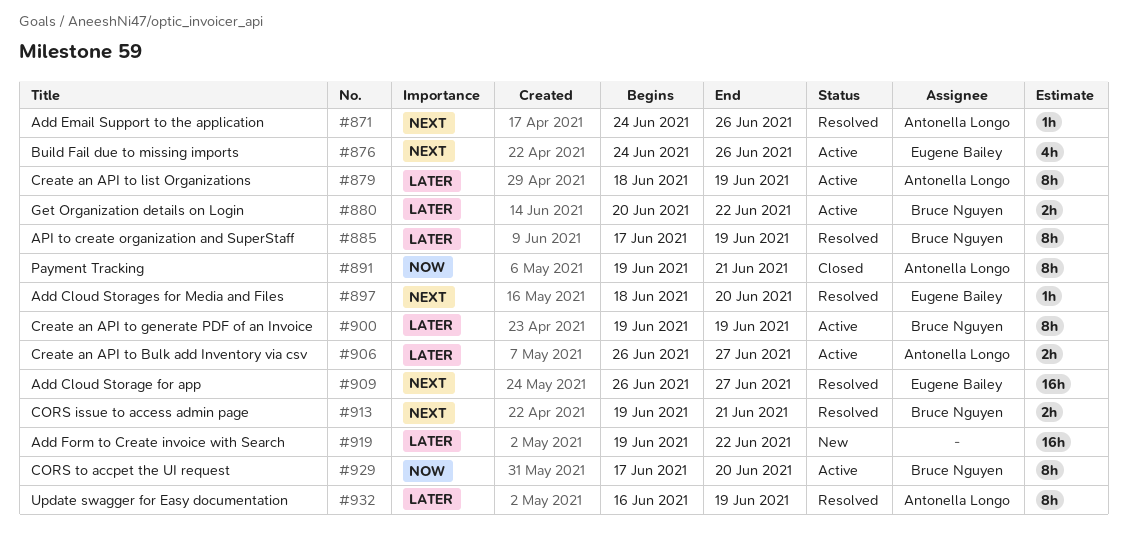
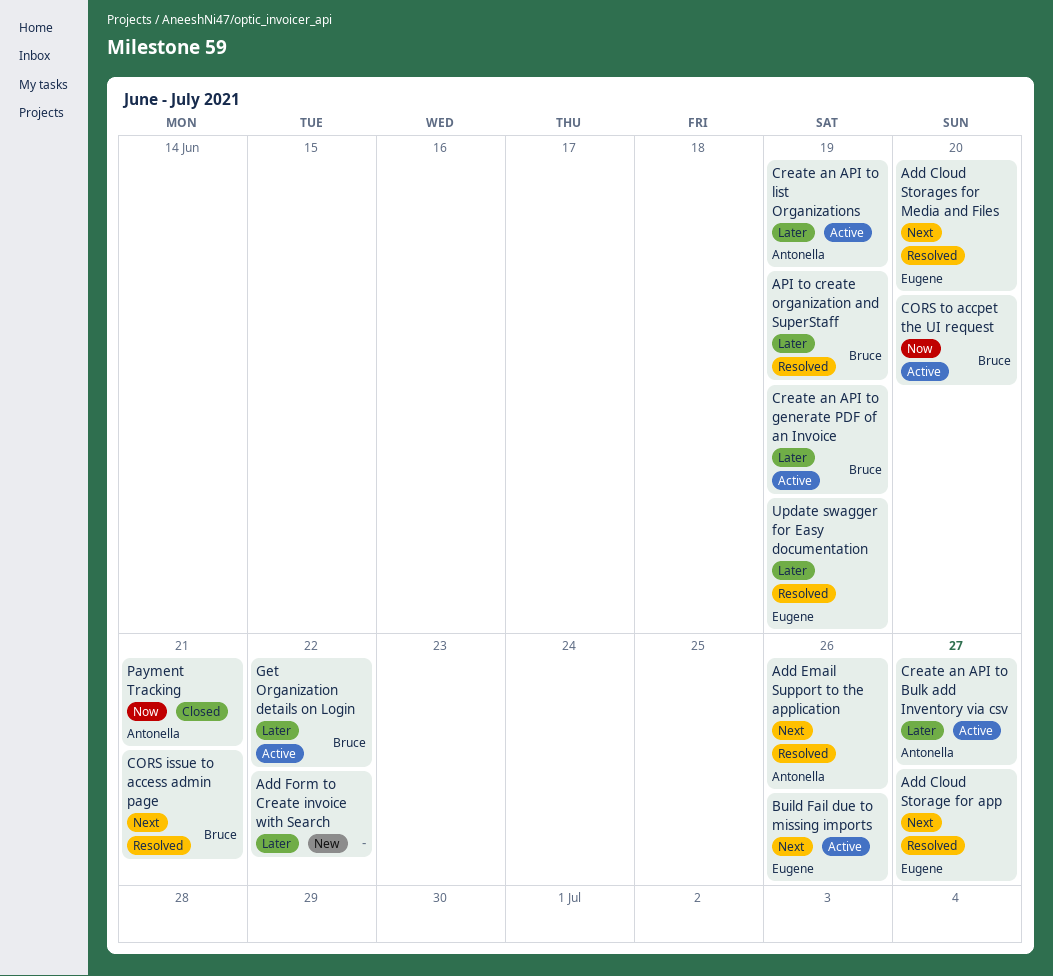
Update swagger for Easy documentation, owner: Antonella Longo -> Eugene Bailey

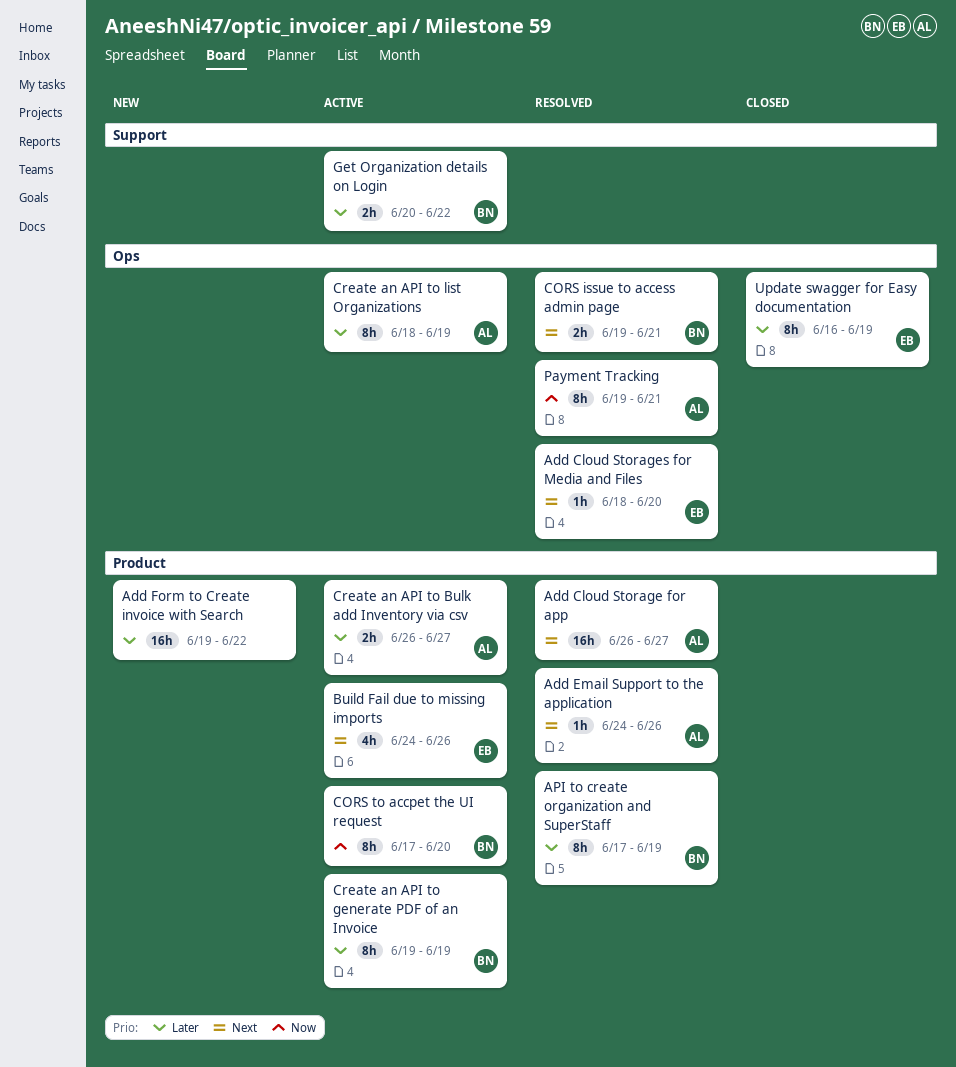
Add Cloud Storage for app, owner: Eugene -> Antonella
Payment Tracking, status: Closed -> Resolved
Update swagger for Easy documentation, status: Resolved -> Closed

